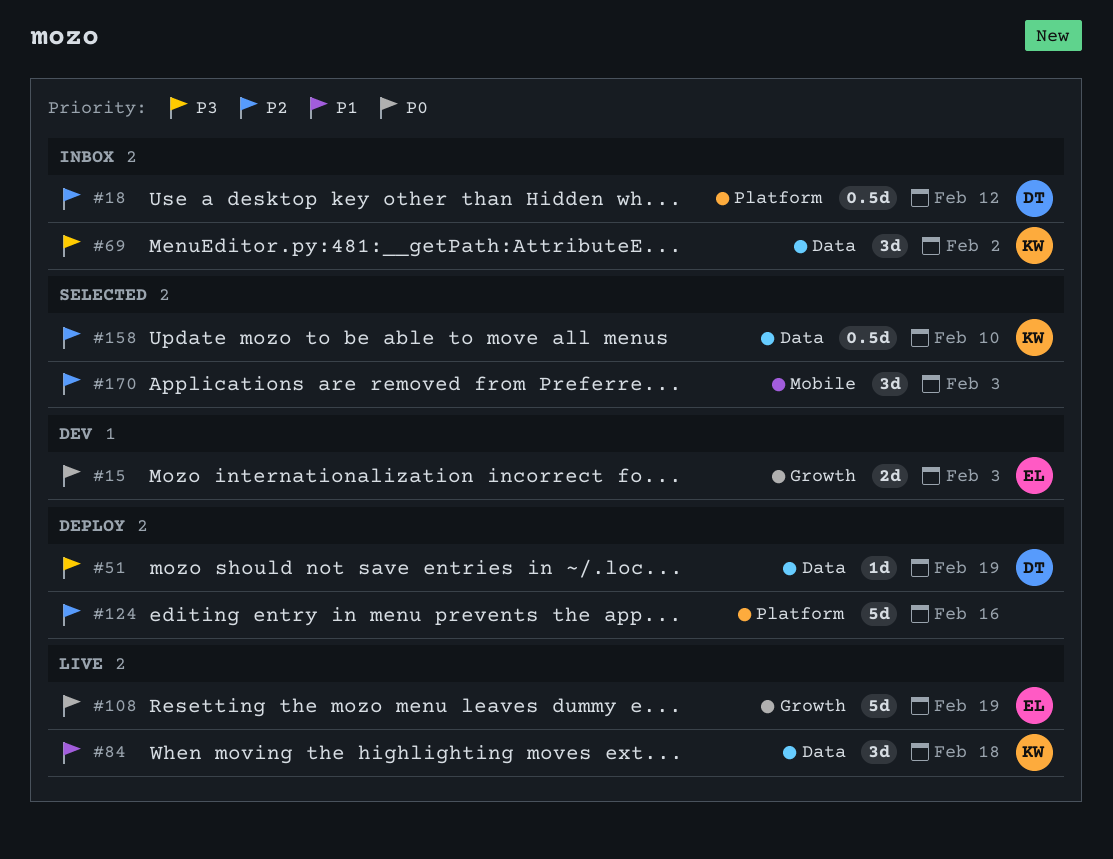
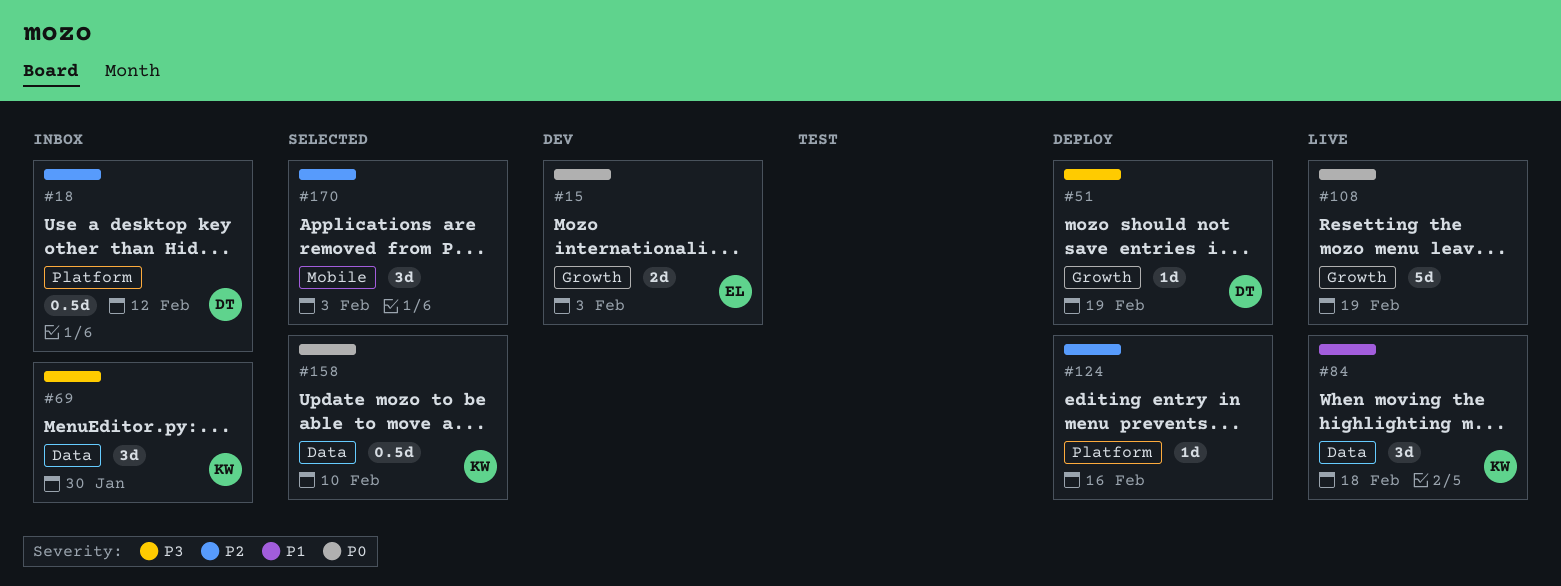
#51, label: Data -> Growth
#69, due: Feb 2 -> Jan 30
#108, owner: EL -> none
#124, estimate: 5d -> 1d
#158, priority: P2 -> P0

